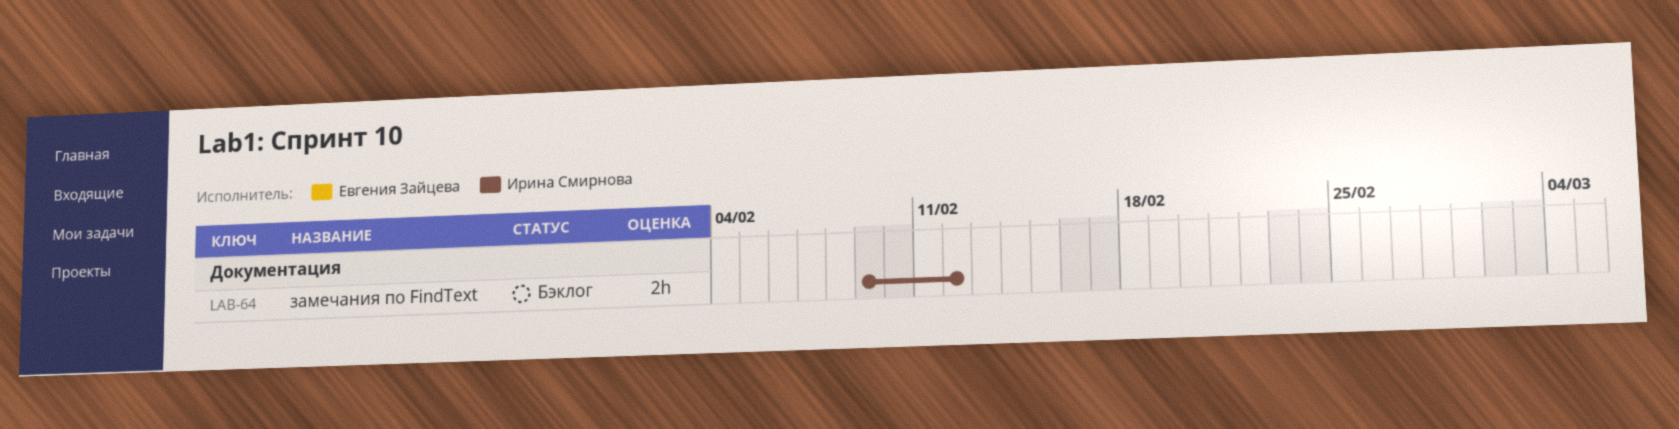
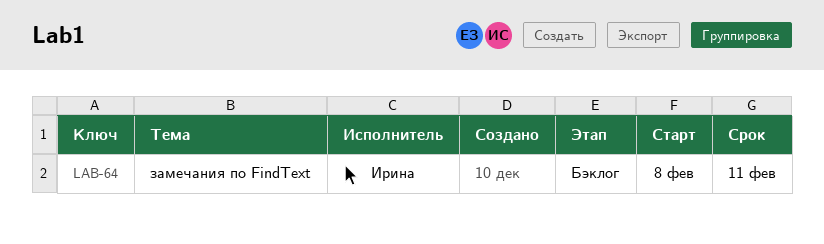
LAB-64, start: Feb 9 -> Feb 8
LAB-64, due: Feb 12 -> Feb 11

